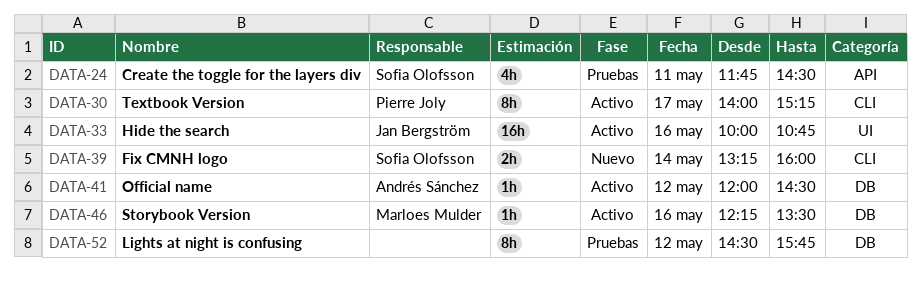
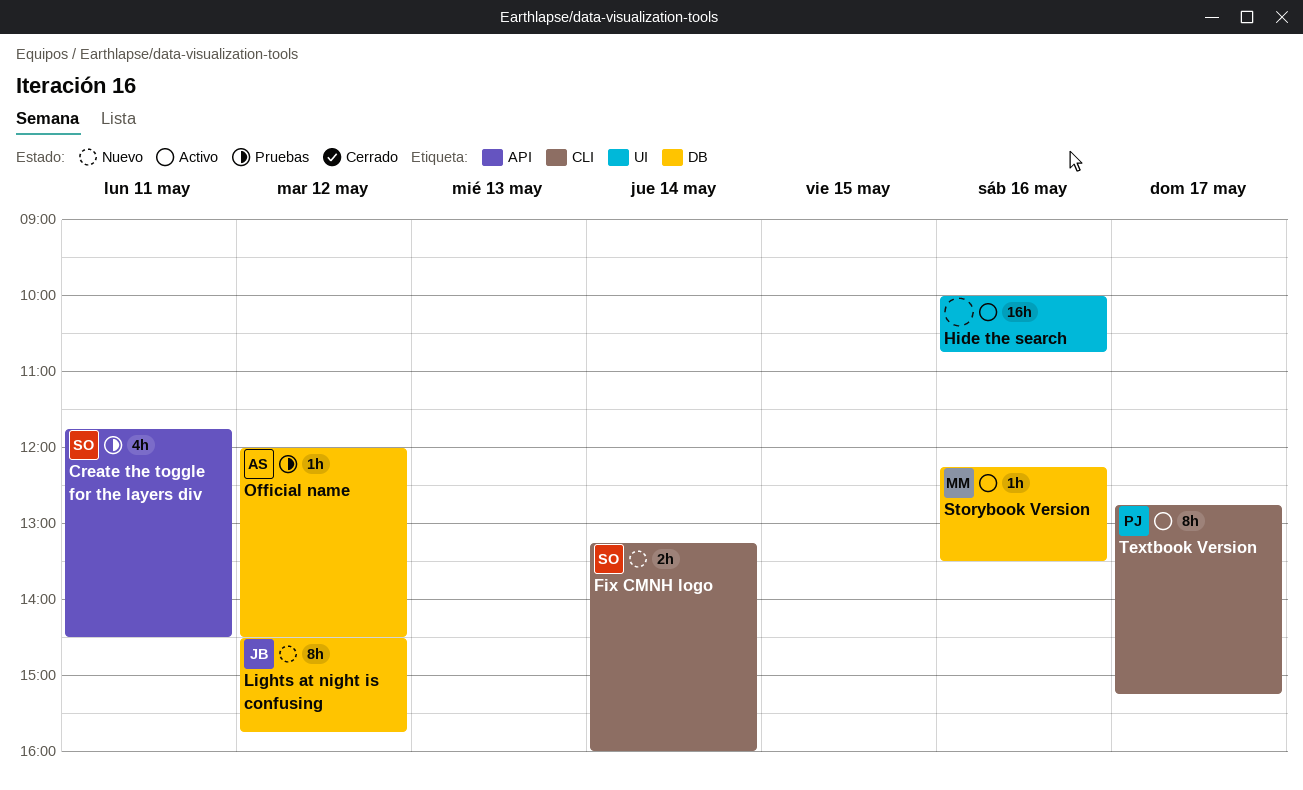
Hide the search, owner: Jan Bergström -> none
Lights at night is confusing, status: Pruebas -> Nuevo
Lights at night is confusing, owner: none -> Jan Bergström
Official name, status: Activo -> Pruebas
Textbook Version, begins: 14:00 -> 12:45

